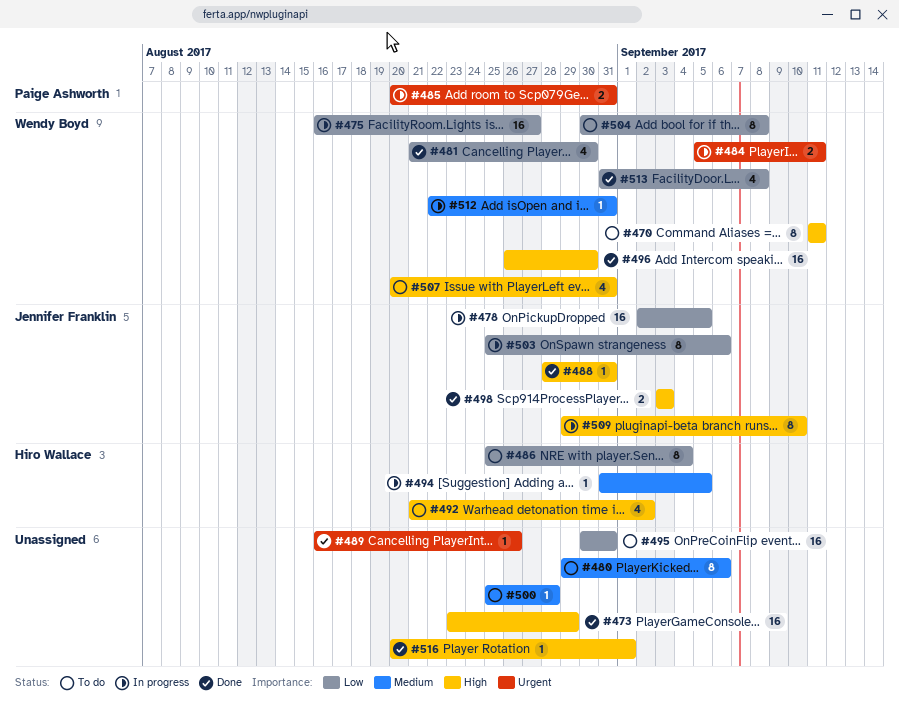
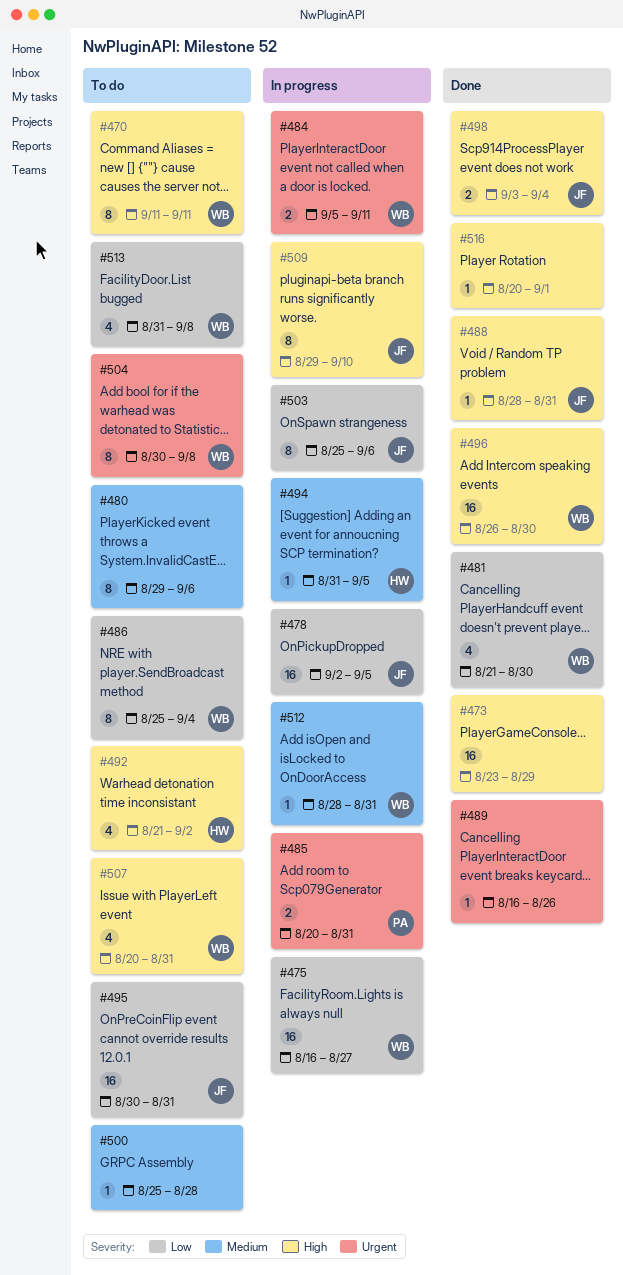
#486, owner: Hiro Wallace -> Wendy Boyd
#495, owner: none -> Jennifer Franklin
#498, due: Sep 3 -> Sep 4
#504, priority: Low -> Urgent
#512, start: Aug 22 -> Aug 28
#513, status: Done -> To do

